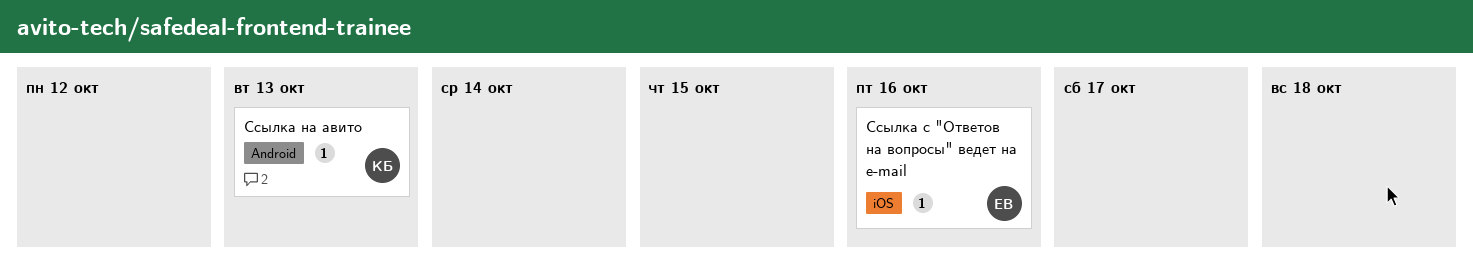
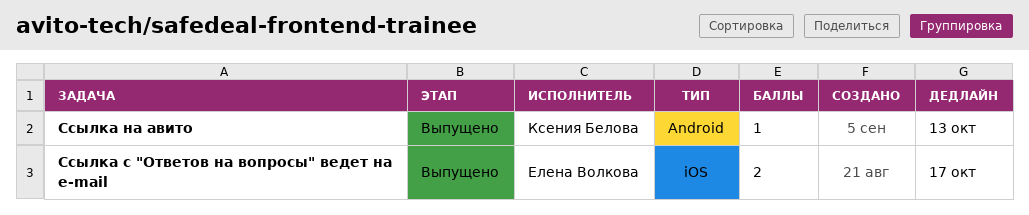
Ссылка с "Ответов на вопросы" ведет на e-mail, estimate: 1 -> 2
Ссылка с "Ответов на вопросы" ведет на e-mail, due: Oct 16 -> Oct 17

